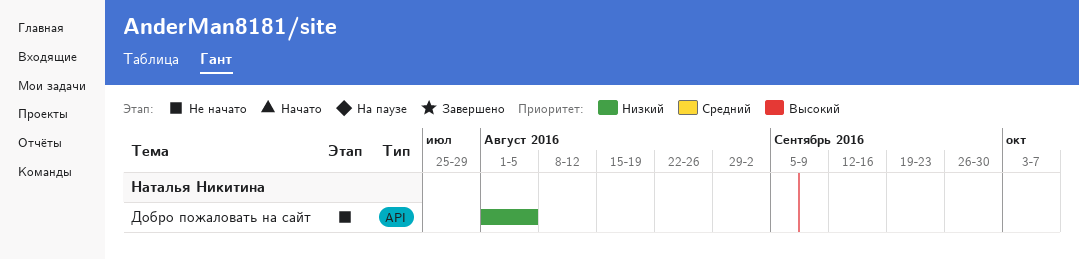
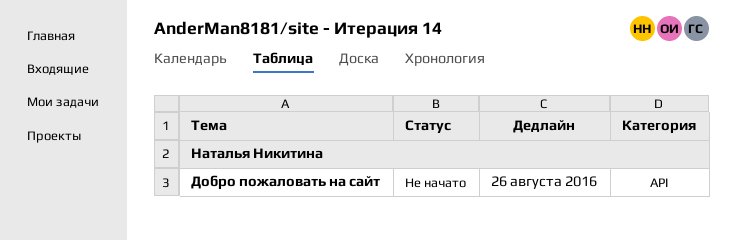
Добро пожаловать на сайт, due: Aug 5 -> Aug 26

